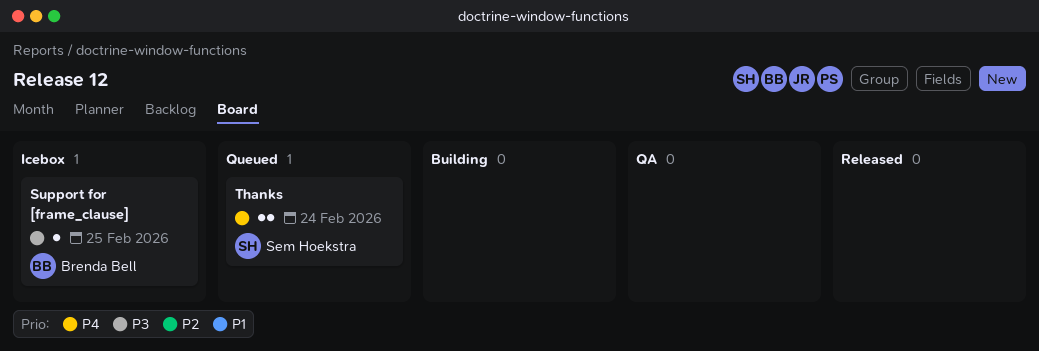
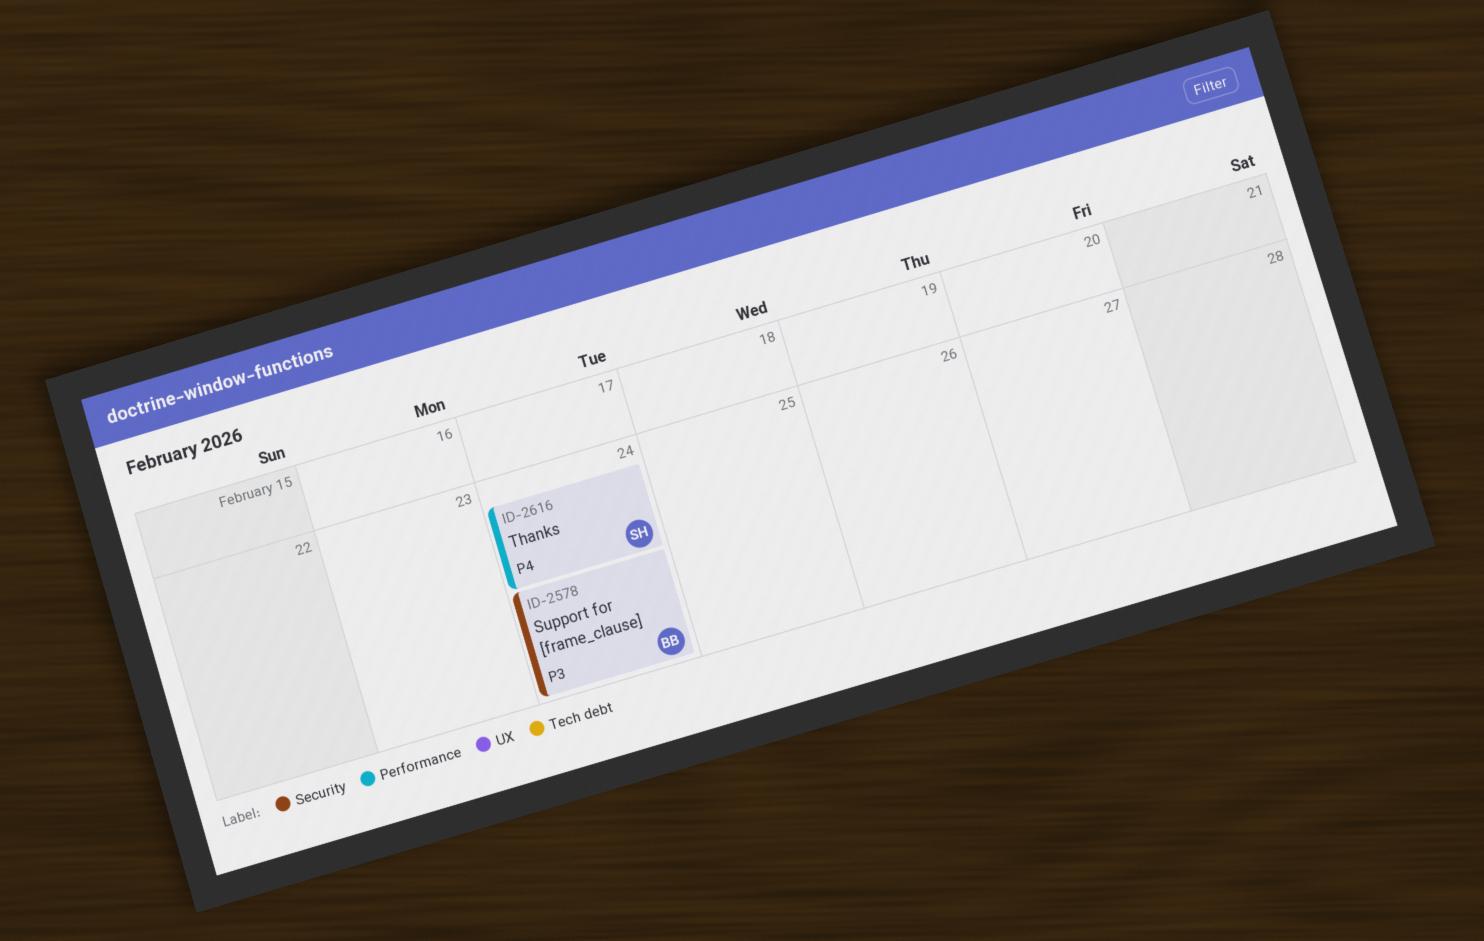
Support for [frame_clause], due: Feb 25 -> Feb 24

